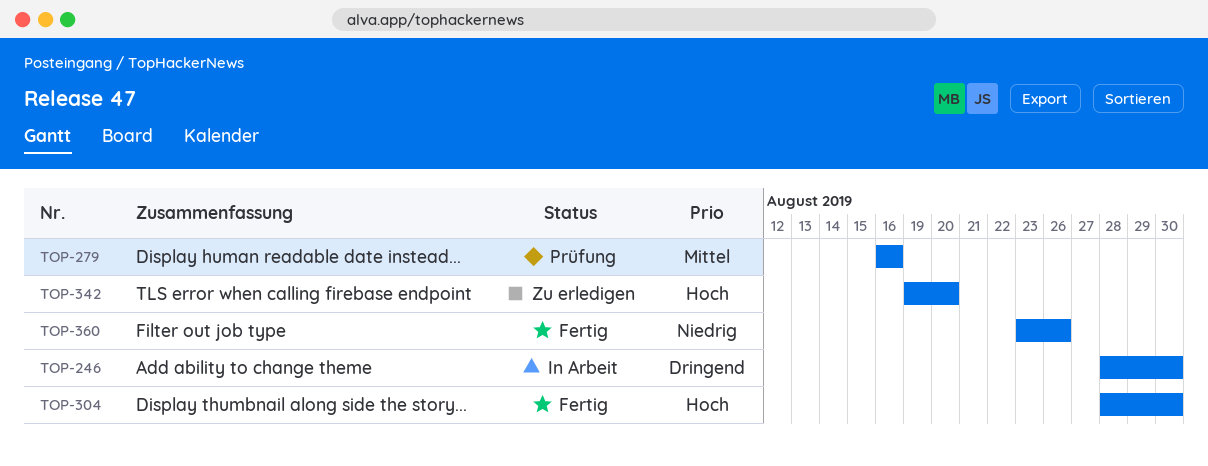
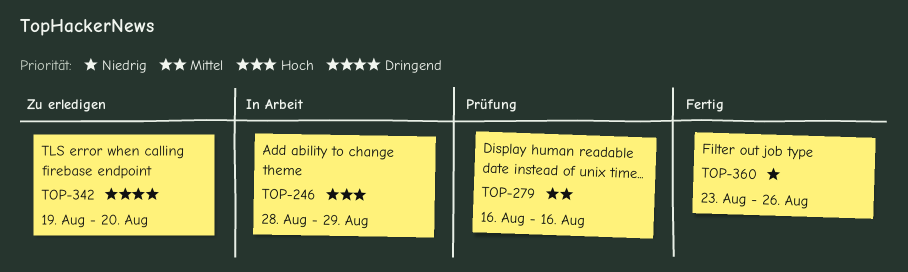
TOP-246, priority: Dringend -> Hoch
TOP-246, due: Aug 30 -> Aug 29
TOP-304: present -> none
TOP-342, priority: Hoch -> Dringend

